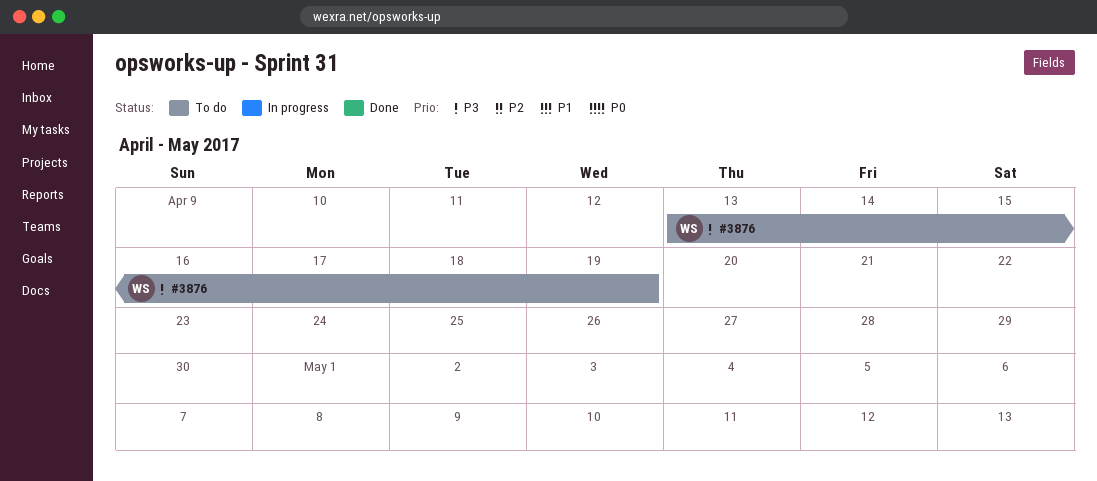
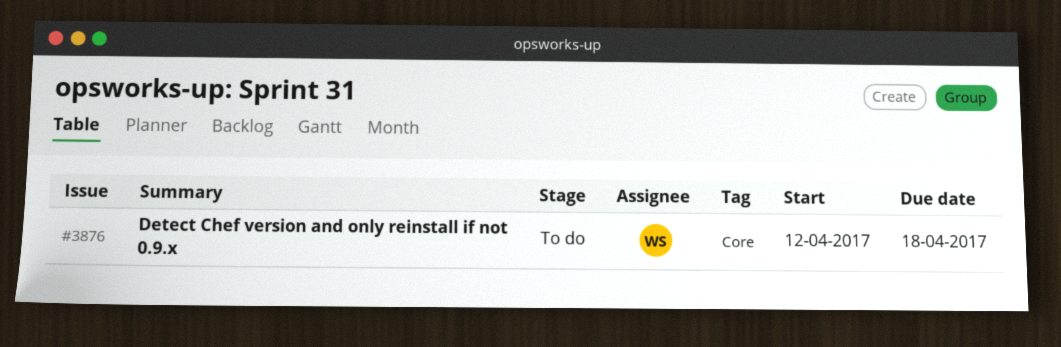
#3876, start: Apr 13 -> Apr 12
#3876, due: Apr 19 -> Apr 18

